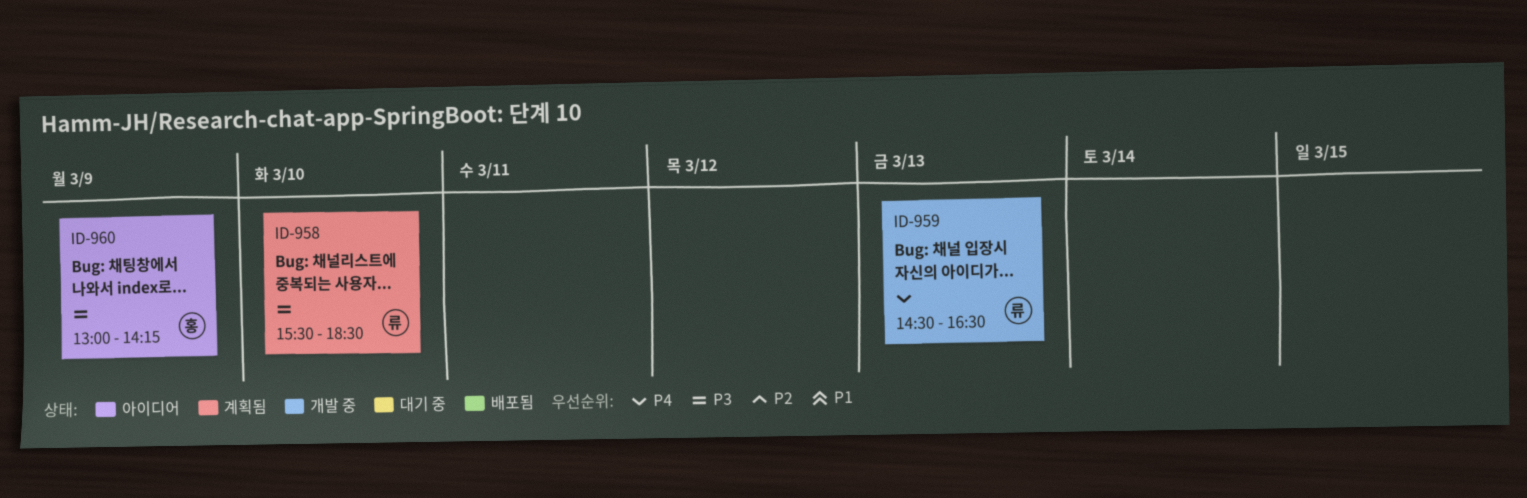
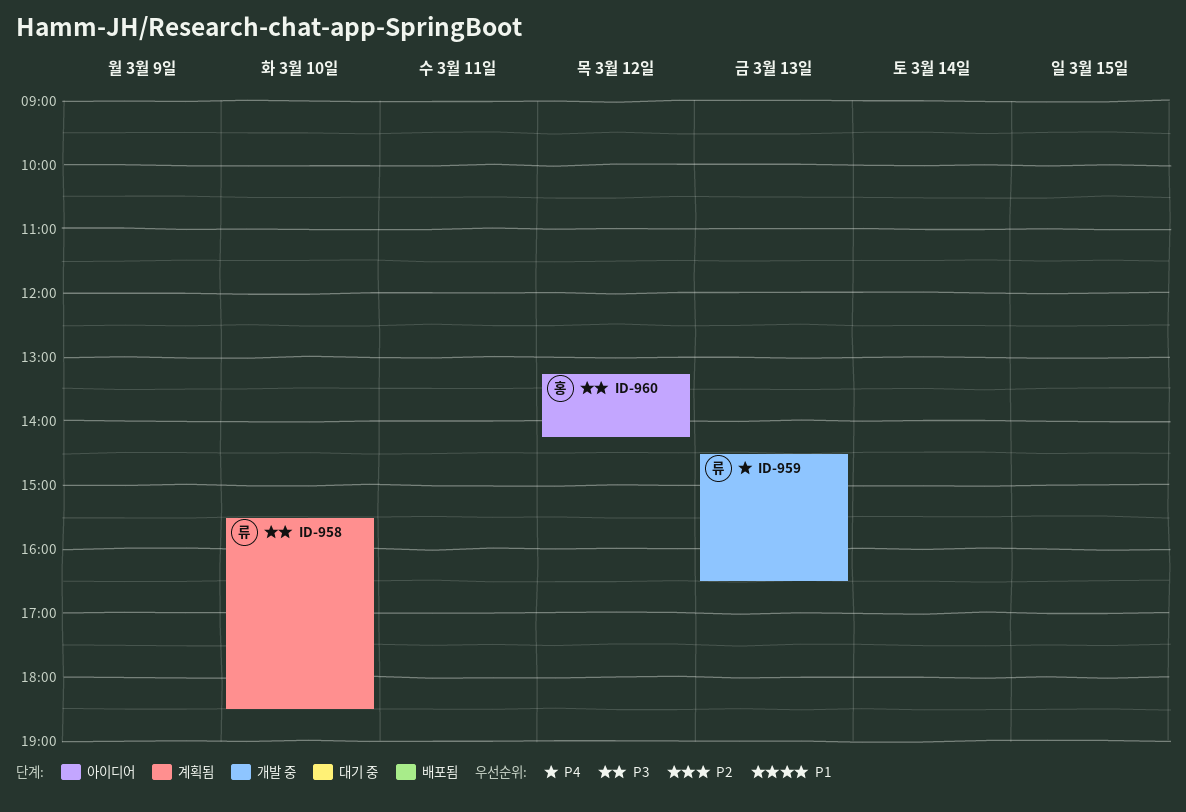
ID-960, day: Mar 9 -> Mar 12
ID-960, begins: 13:00 -> 13:15

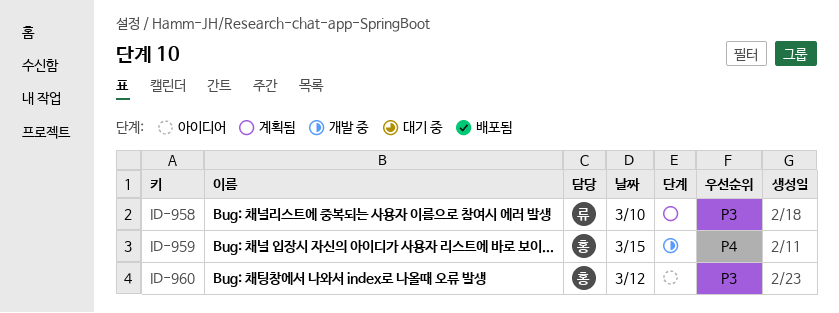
ID-959, owner: 류 -> 홍
ID-959, day: Mar 13 -> Mar 15

